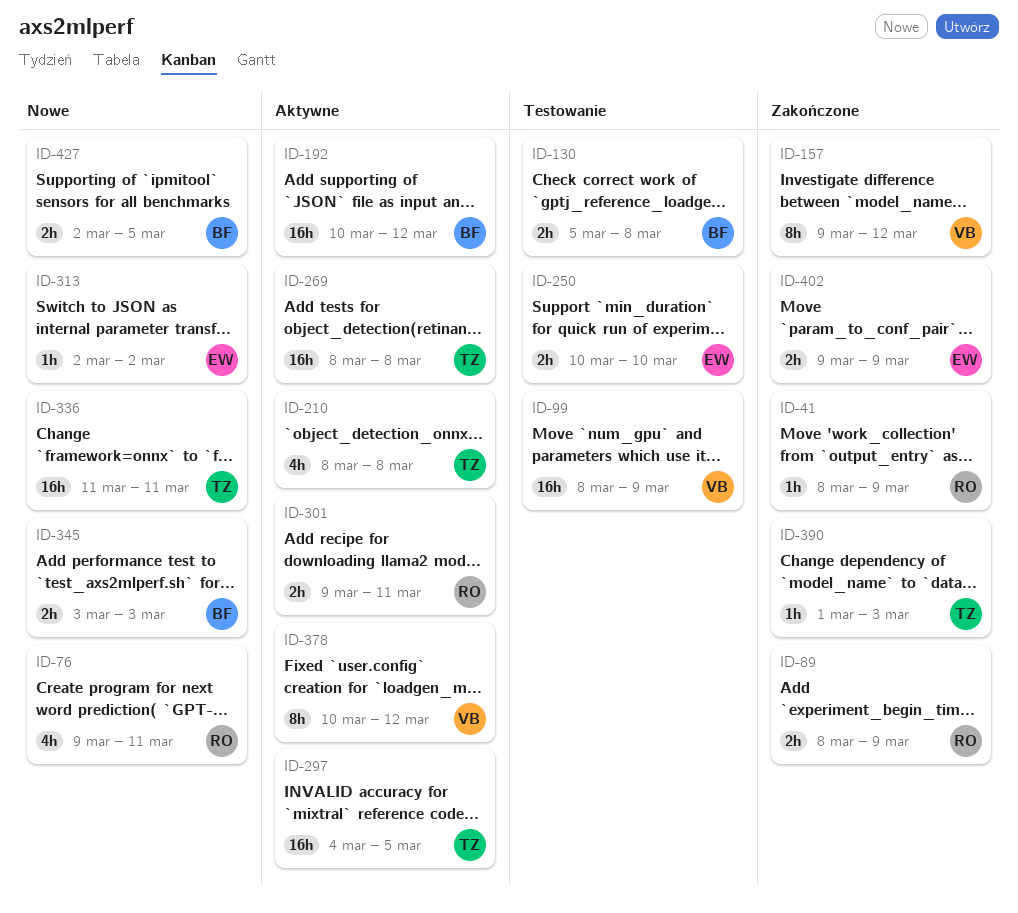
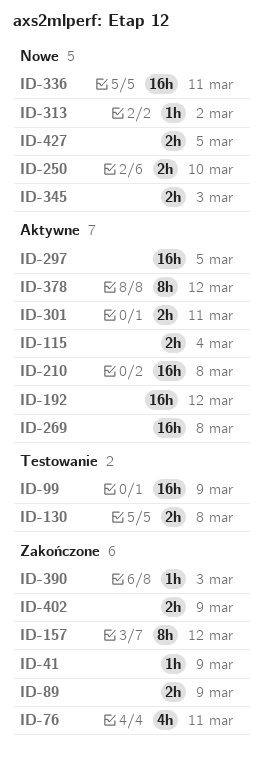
ID-76, status: Nowe -> Zakończone
ID-115: none -> present
ID-210, estimate: 4h -> 16h
ID-250, status: Testowanie -> Nowe

